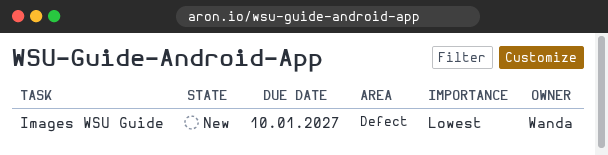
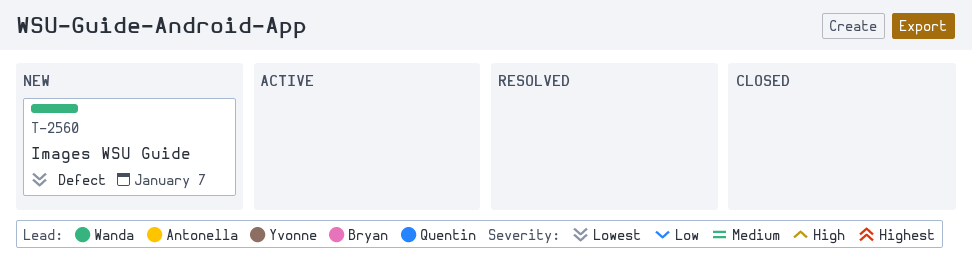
Images WSU Guide, due: Jan 10 -> Jan 7

